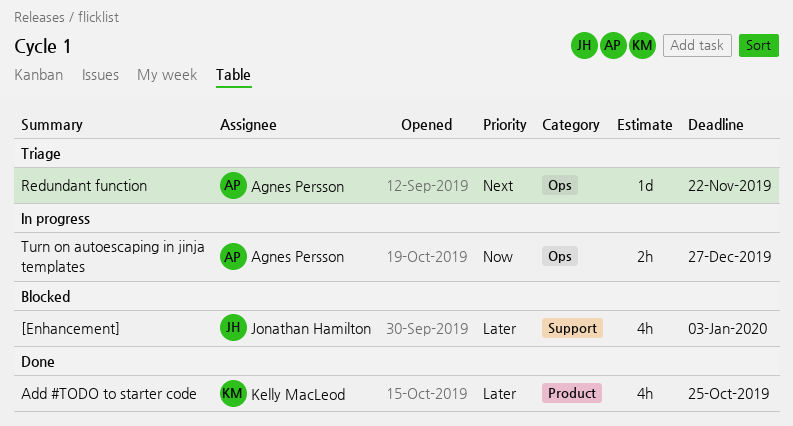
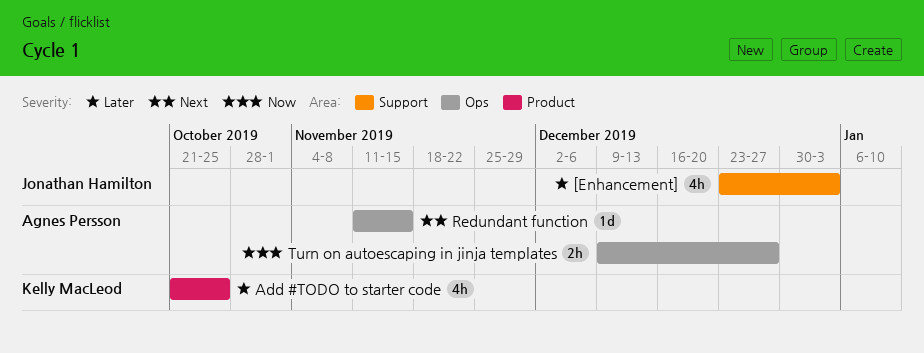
Redundant function, due: Nov 22 -> Nov 15

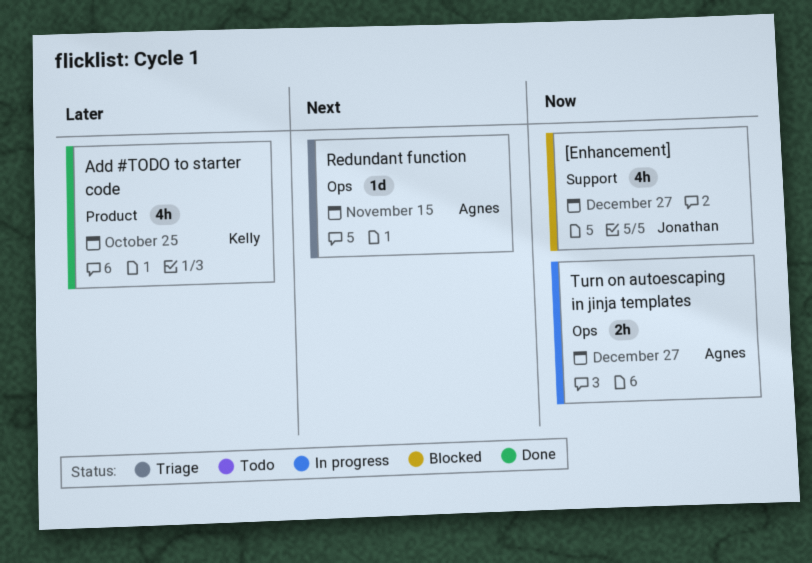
[Enhancement], priority: Later -> Now
[Enhancement], due: Jan 3 -> Dec 27

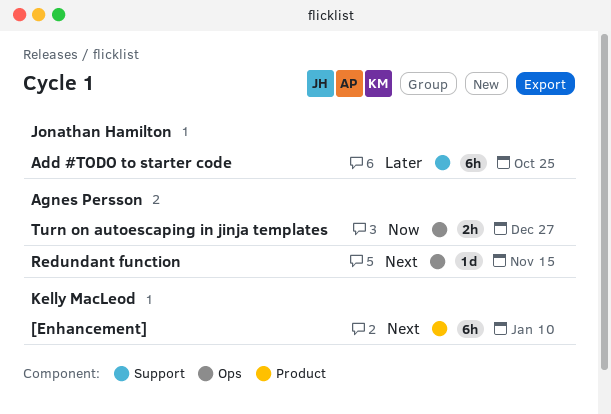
[Enhancement], owner: Jonathan Hamilton -> Kelly MacLeod
[Enhancement], priority: Now -> Next
[Enhancement], label: Support -> Product
[Enhancement], estimate: 4h -> 6h
[Enhancement], due: Dec 27 -> Jan 10
Add #TODO to starter code, owner: Kelly MacLeod -> Jonathan Hamilton
Add #TODO to starter code, label: Product -> Support
Add #TODO to starter code, estimate: 4h -> 6h

